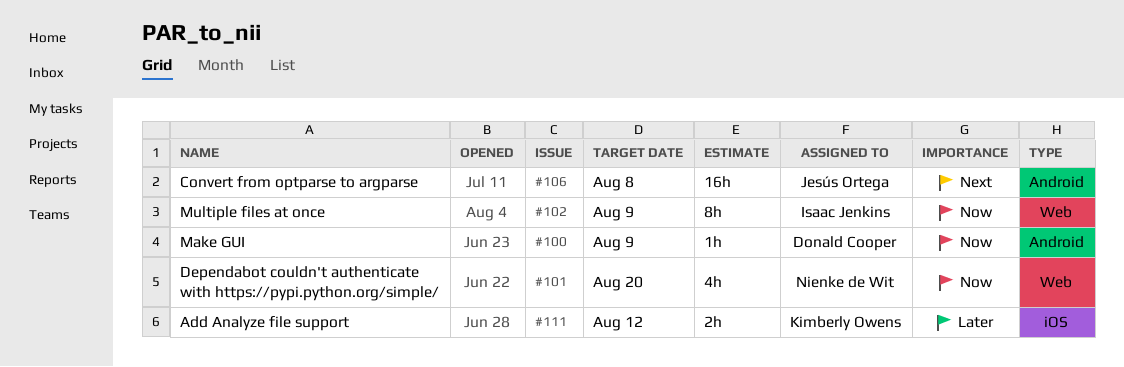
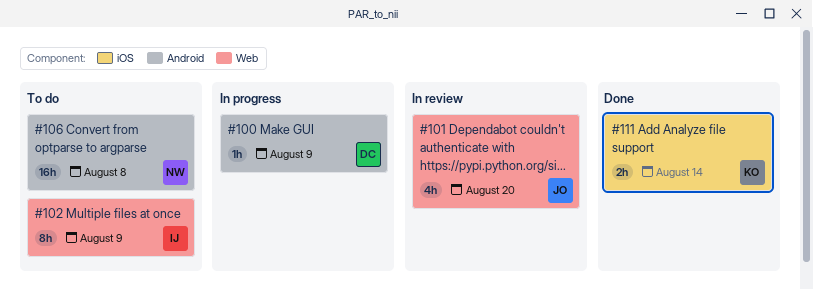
#101, owner: Nienke de Wit -> Jesús Ortega
#106, owner: Jesús Ortega -> Nienke de Wit
#111, due: Aug 12 -> Aug 14

